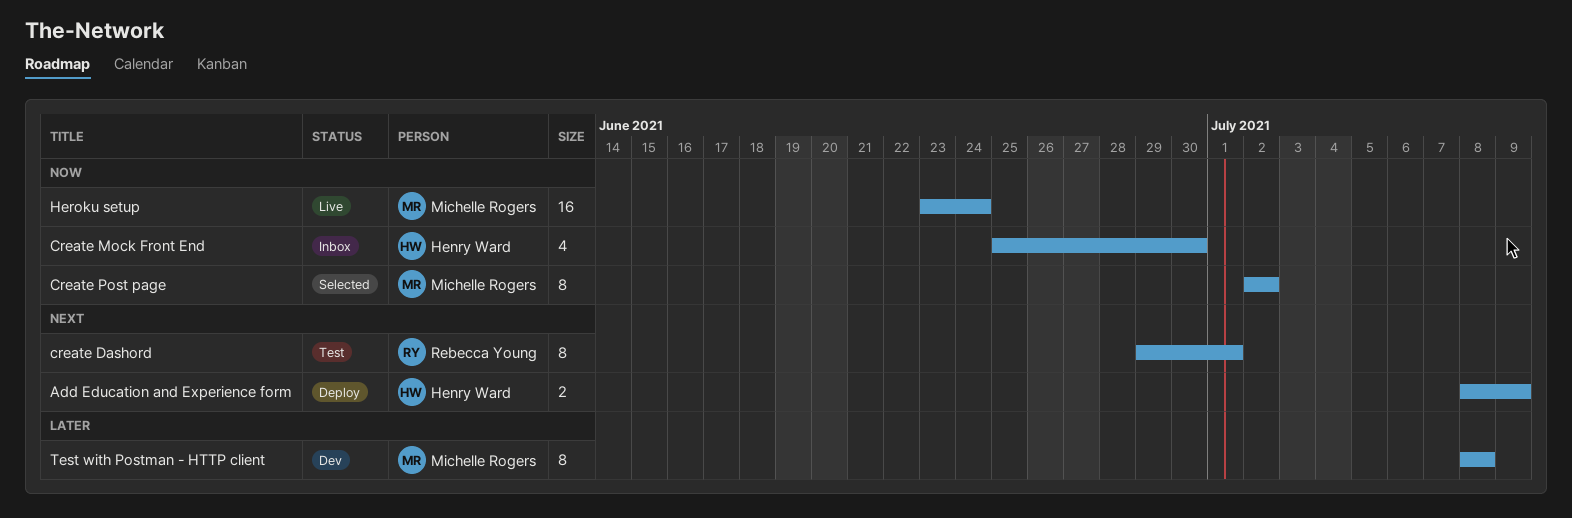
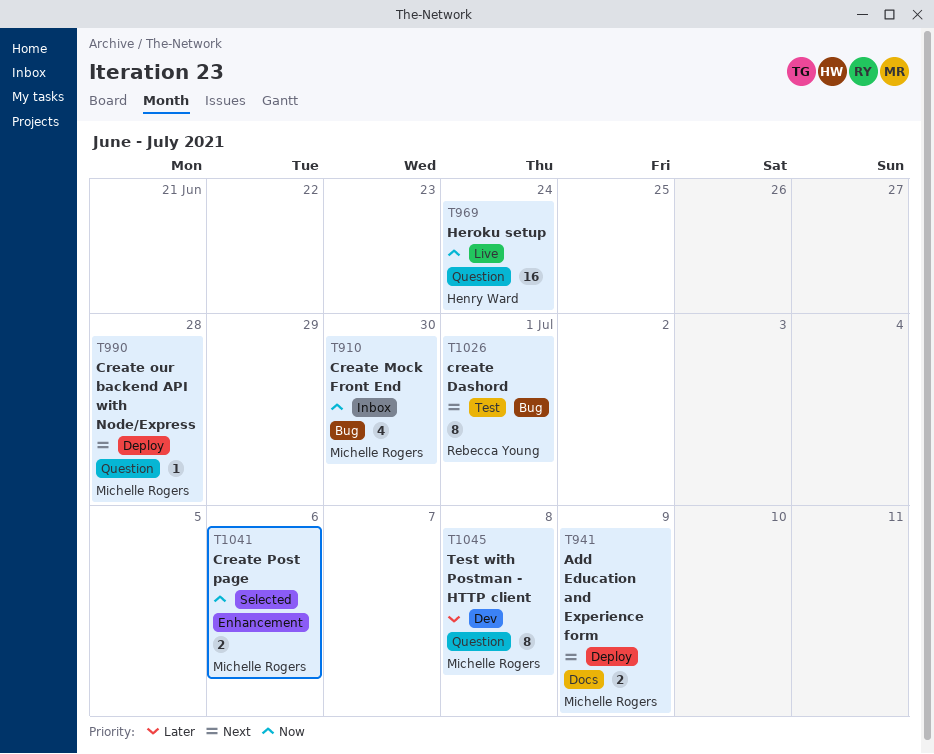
Add Education and Experience form, owner: Henry Ward -> Michelle Rogers
Create Mock Front End, owner: Henry Ward -> Michelle Rogers
Create our backend API with Node/Express: none -> present
Create Post page, estimate: 8 -> 2
Create Post page, due: Jul 2 -> Jul 6
Heroku setup, owner: Michelle Rogers -> Henry Ward

